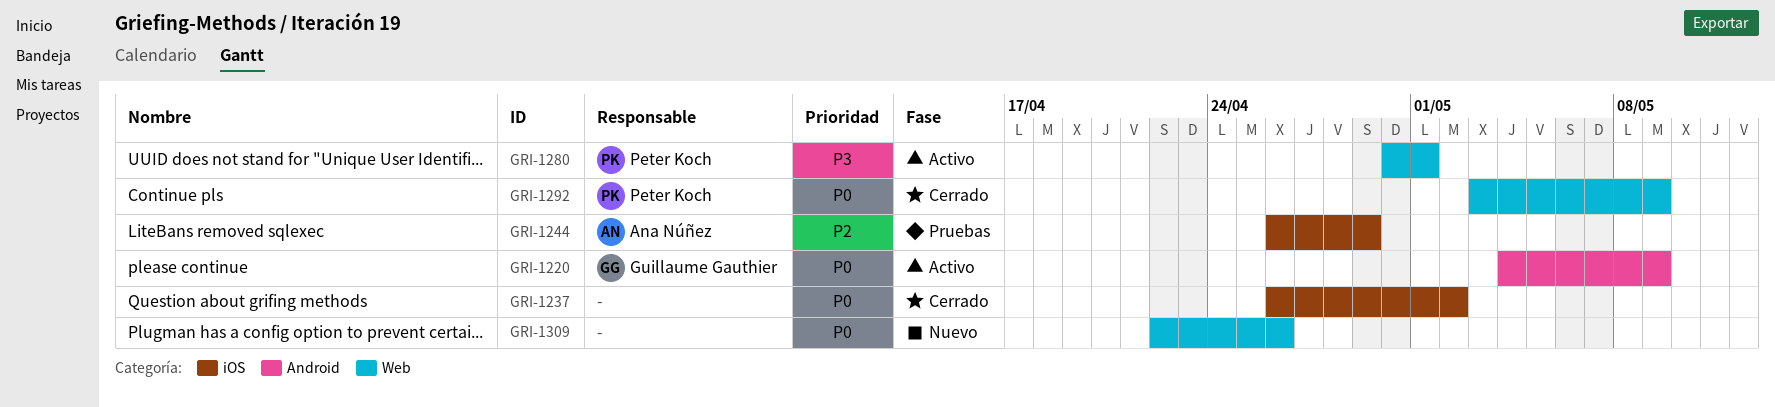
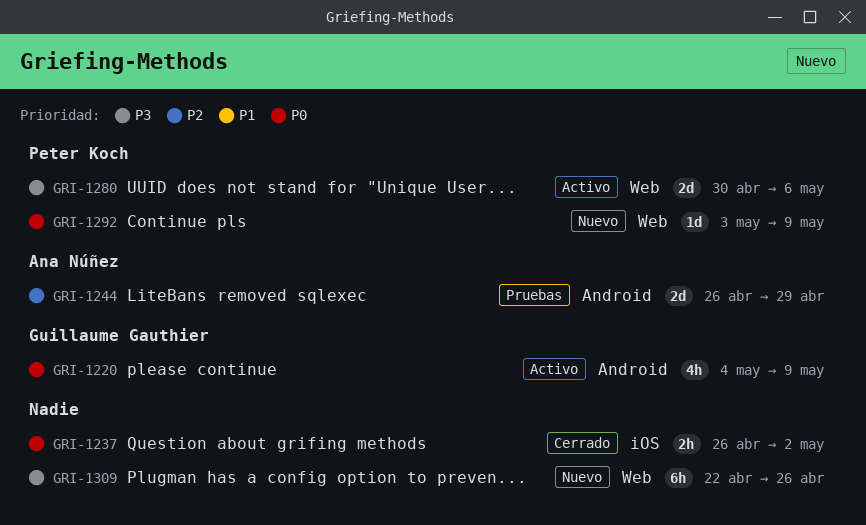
GRI-1244, label: iOS -> Android
GRI-1280, due: May 1 -> May 6
GRI-1292, status: Cerrado -> Nuevo
GRI-1309, priority: P0 -> P3

